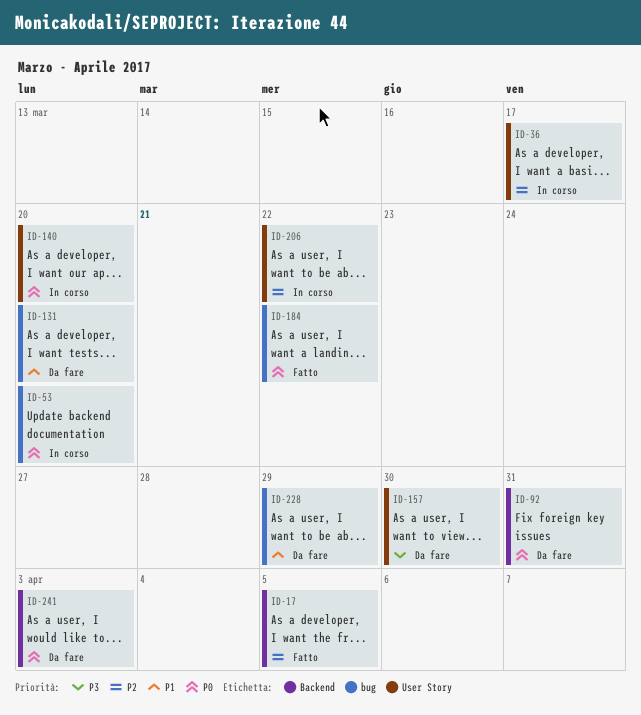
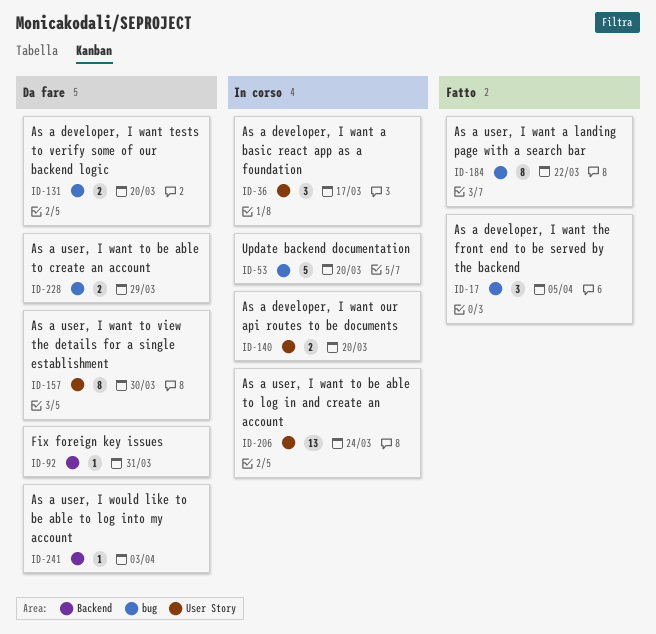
ID-17, label: Backend -> bug
ID-206, due: Mar 22 -> Mar 24

